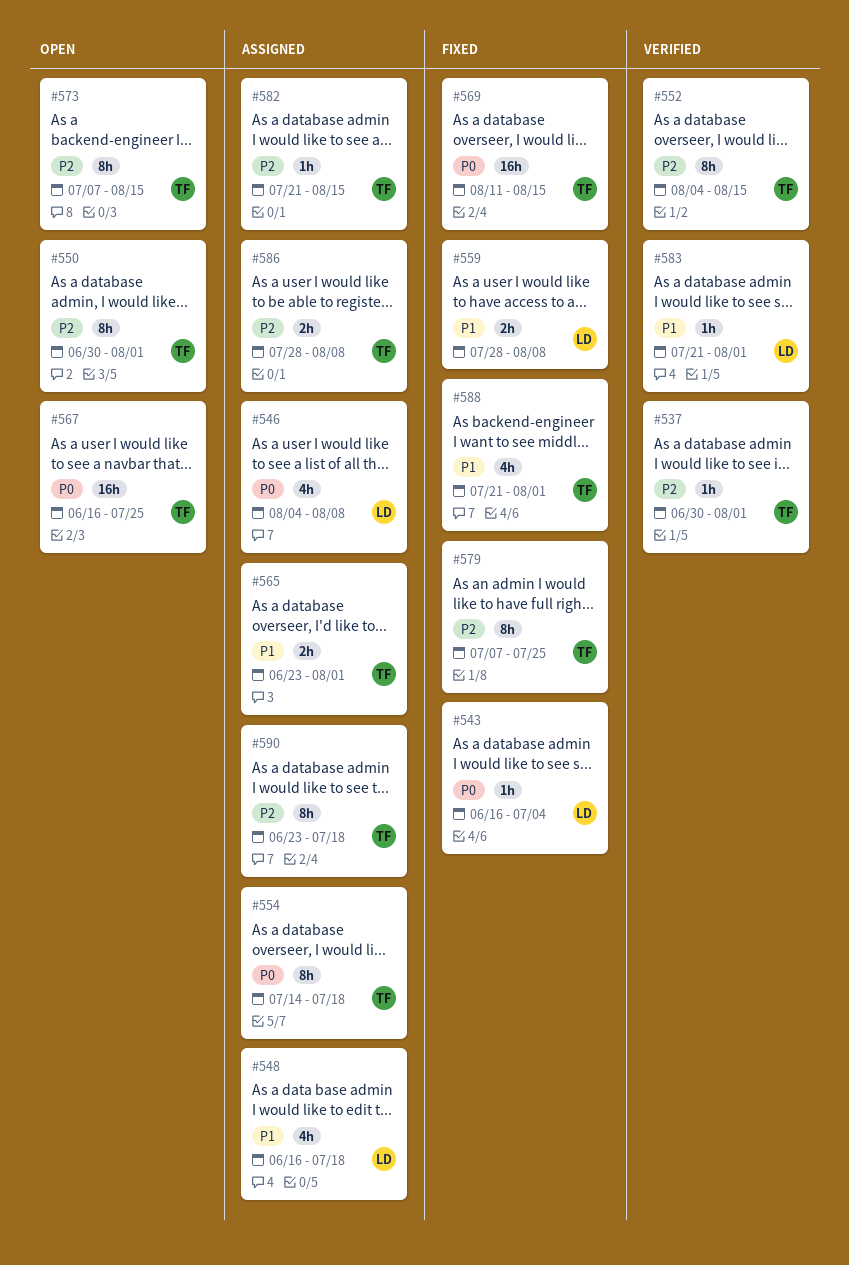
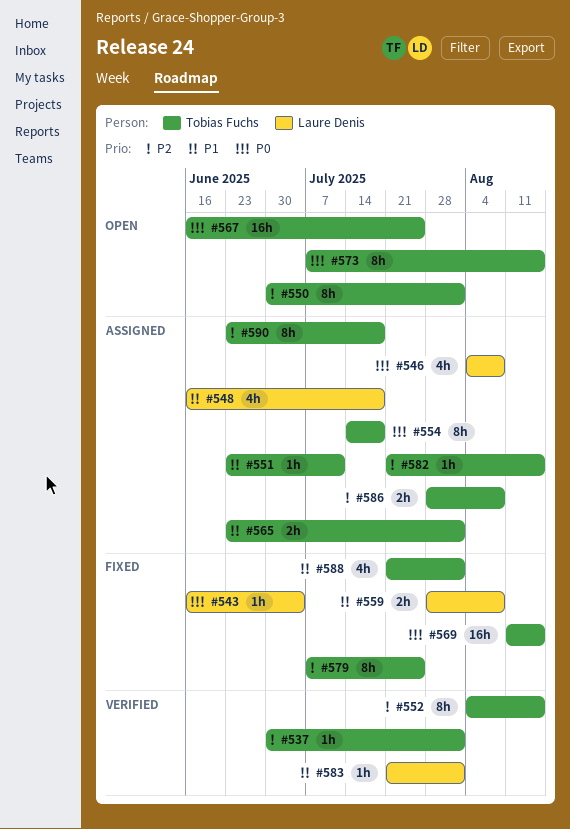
#551: none -> present
#573, priority: P2 -> P0

